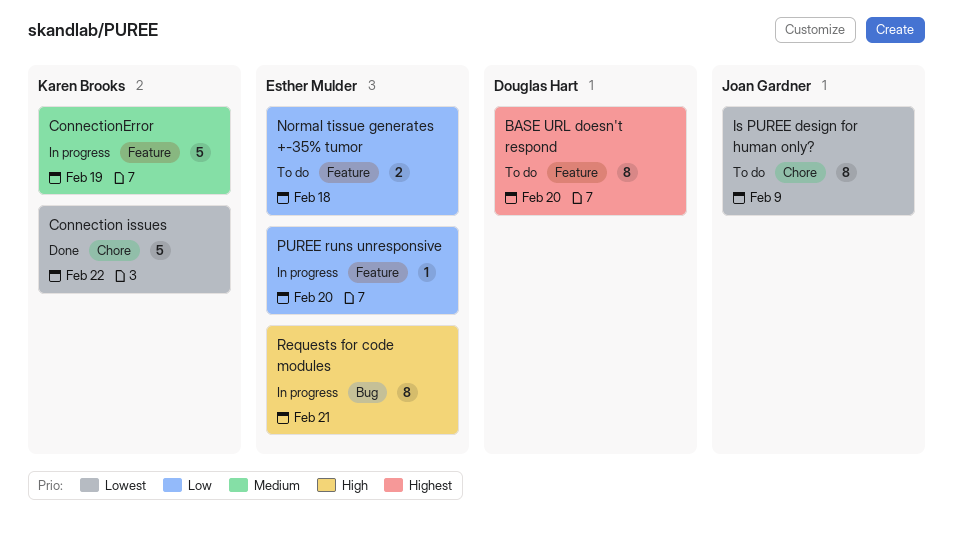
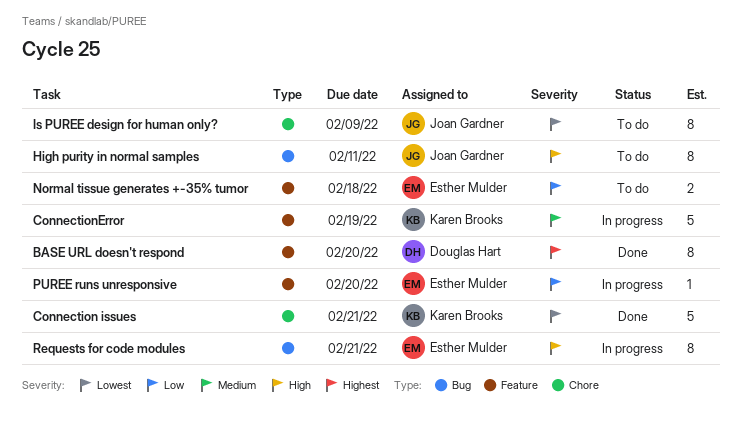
BASE URL doesn't respond, status: To do -> Done
Connection issues, due: Feb 22 -> Feb 21
High purity in normal samples: none -> present

